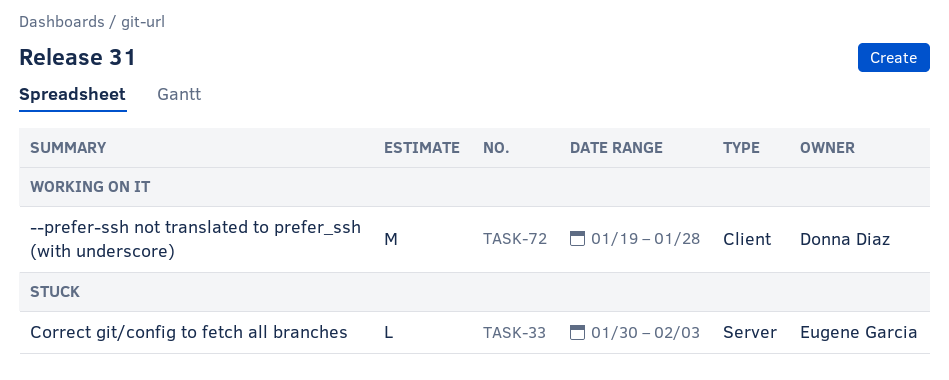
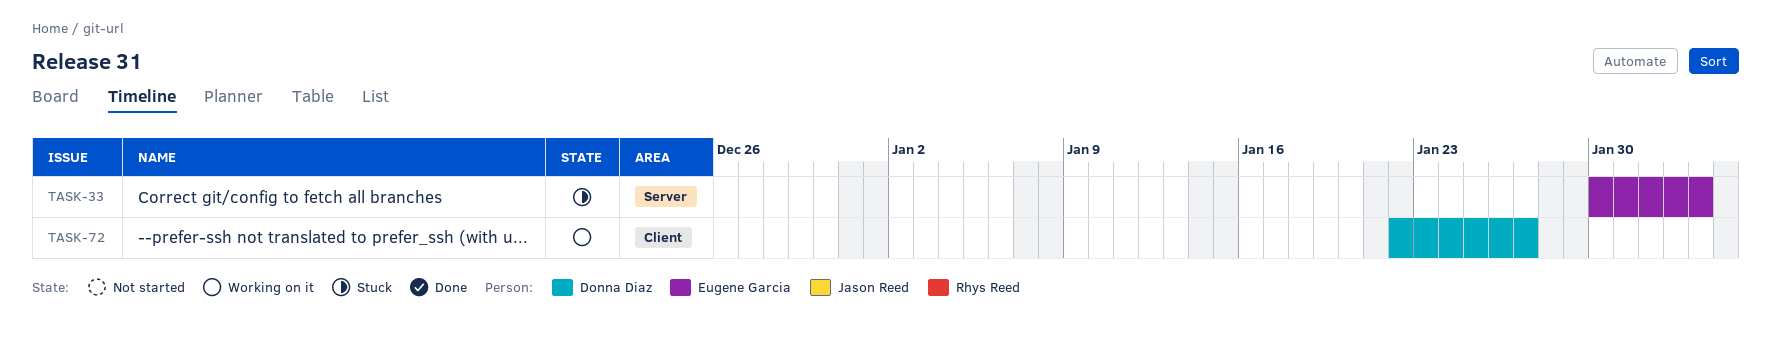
TASK-72, start: Jan 19 -> Jan 22
TASK-72, due: Jan 28 -> Jan 27

